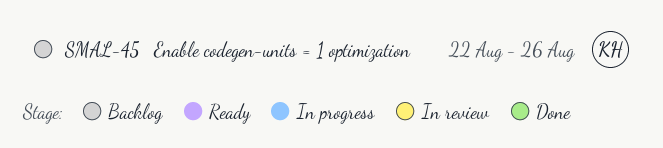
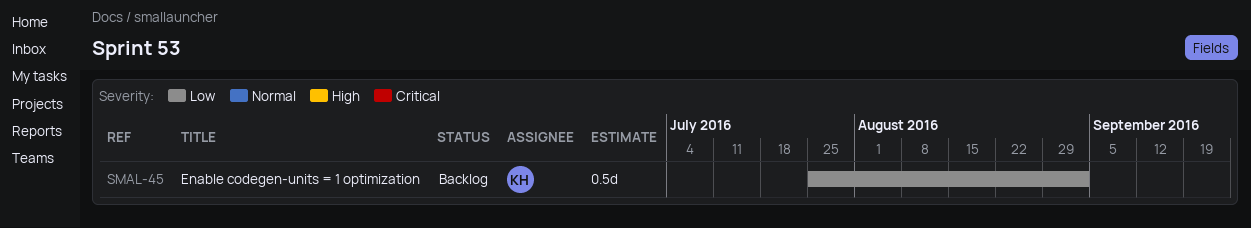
SMAL-45, start: Aug 22 -> Jul 25
SMAL-45, due: Aug 26 -> Sep 2

